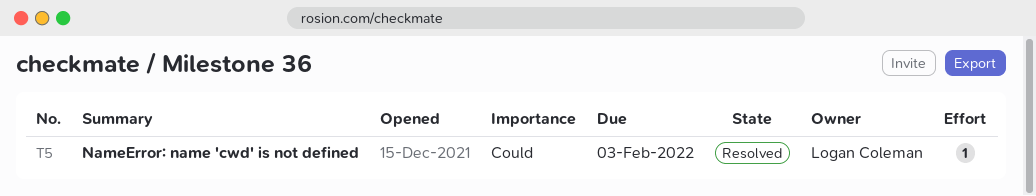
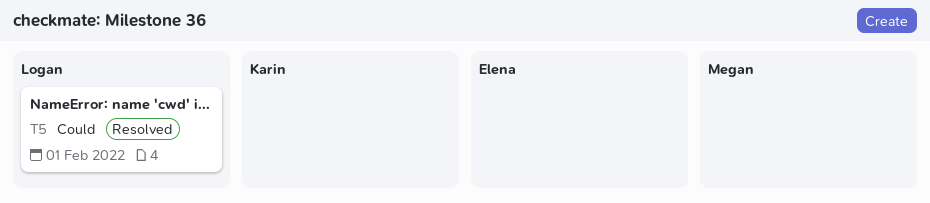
T5, due: Feb 3 -> Feb 1

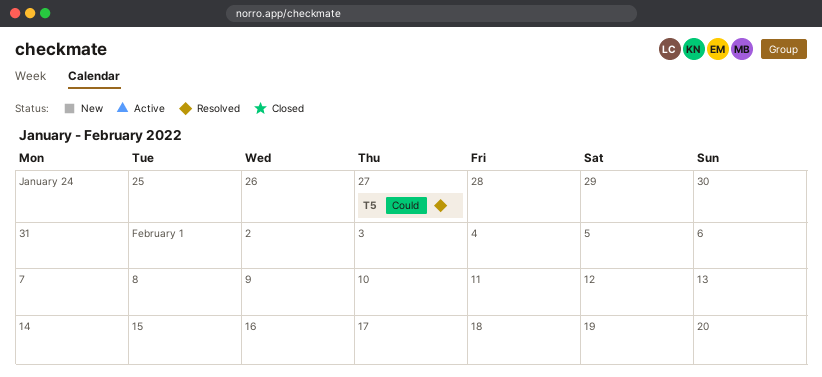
T5, due: Feb 1 -> Jan 27

